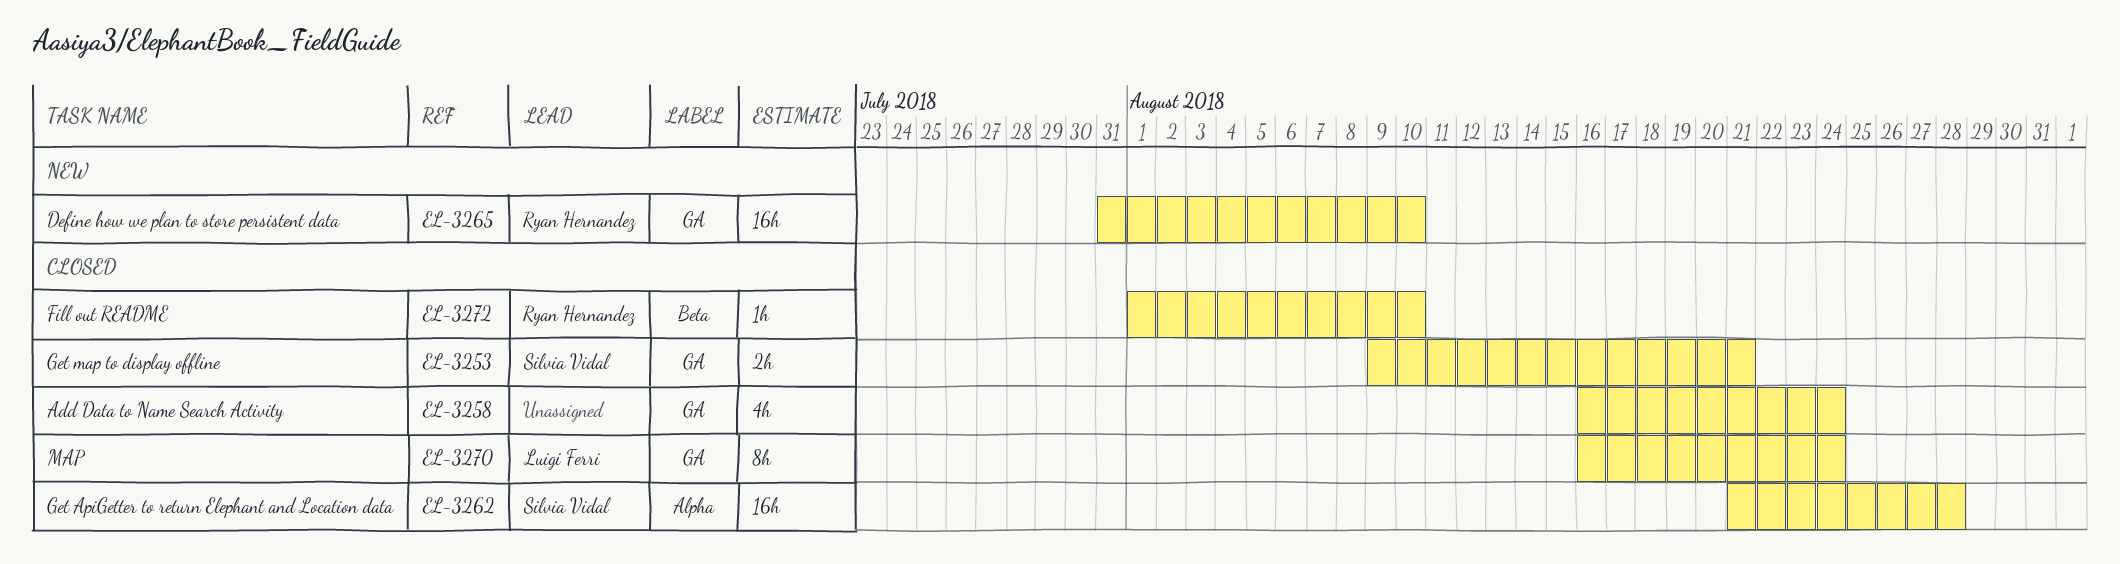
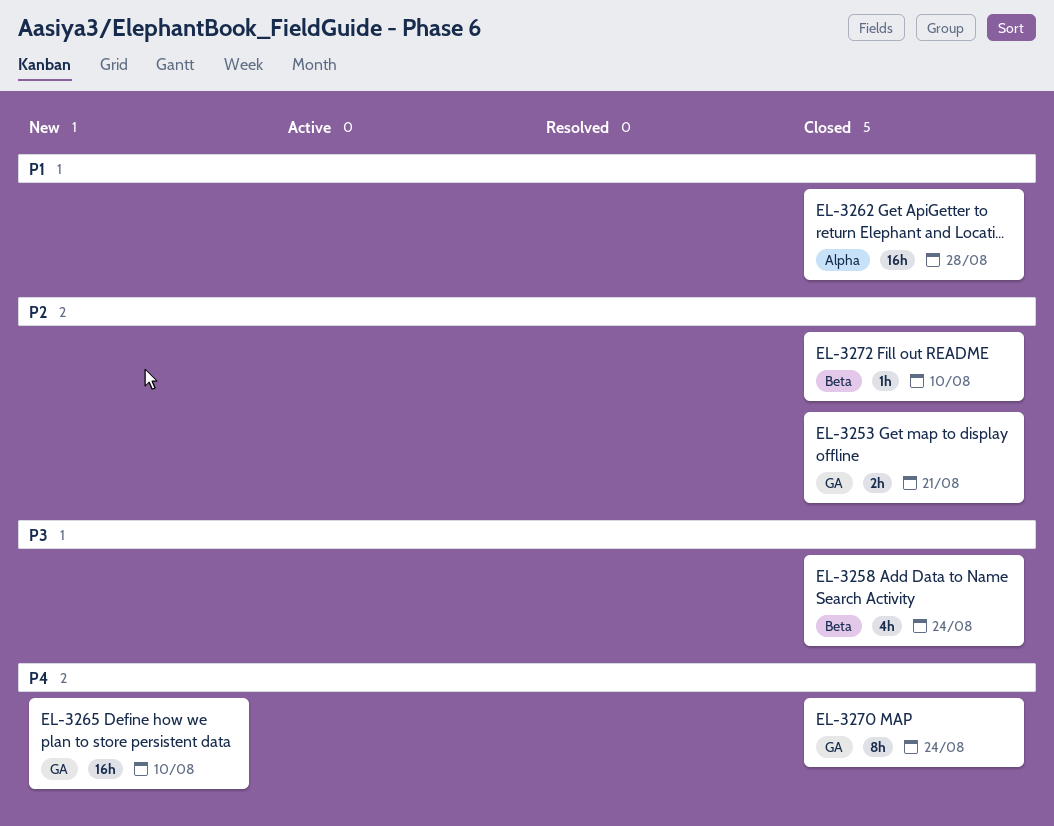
EL-3258, label: GA -> Beta

